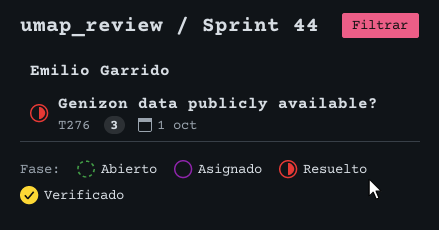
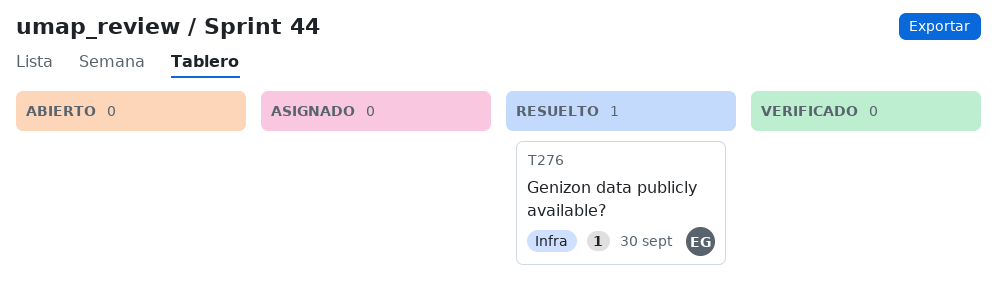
T276, estimate: 3 -> 1
T276, due: Oct 1 -> Sep 30

